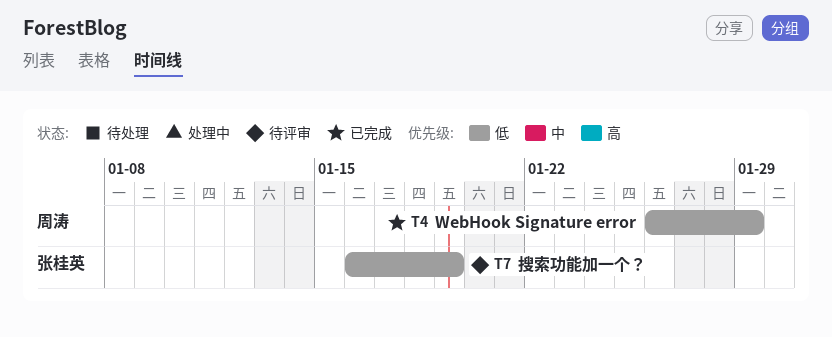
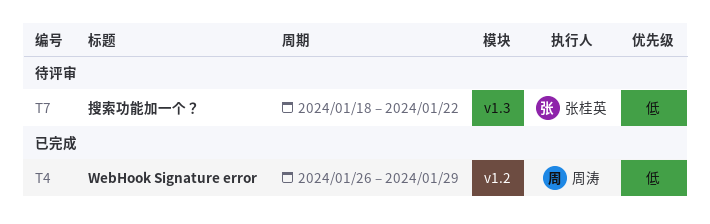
T7, start: Jan 16 -> Jan 18
T7, due: Jan 19 -> Jan 22

